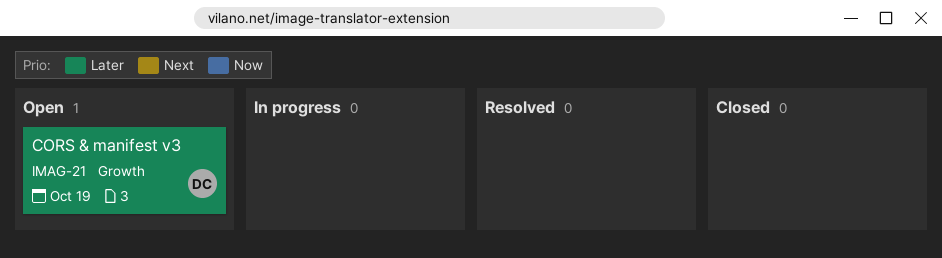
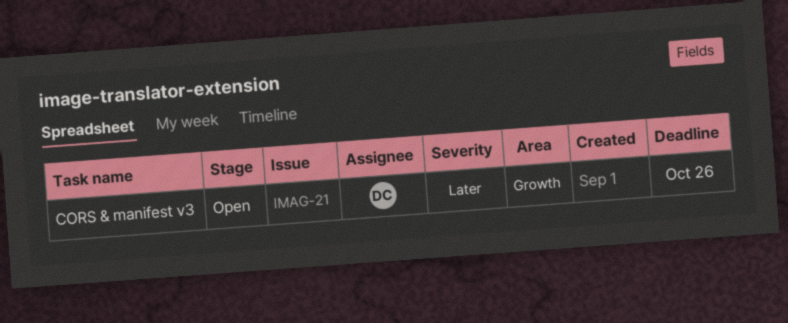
IMAG-21, due: Oct 19 -> Oct 26

